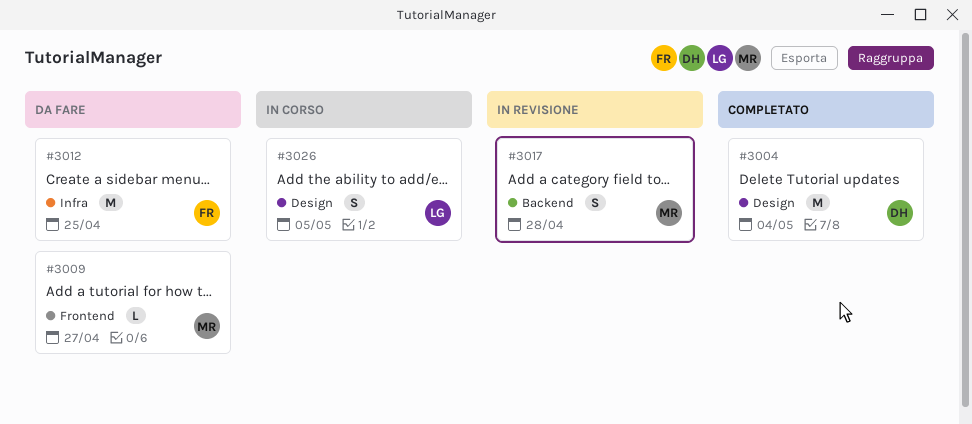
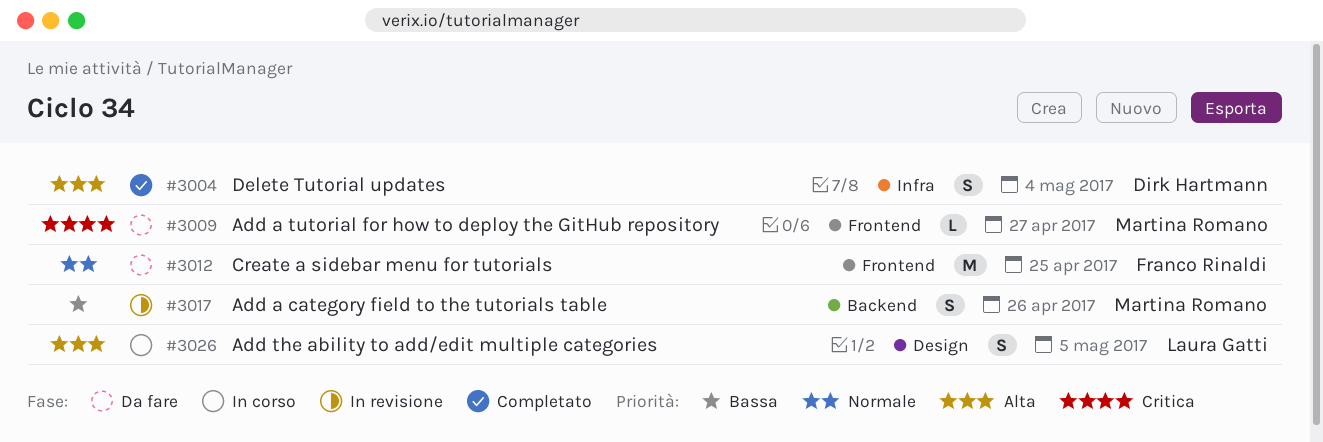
#3004, label: Design -> Infra
#3004, estimate: M -> S
#3012, label: Infra -> Frontend
#3017, due: Apr 28 -> Apr 26

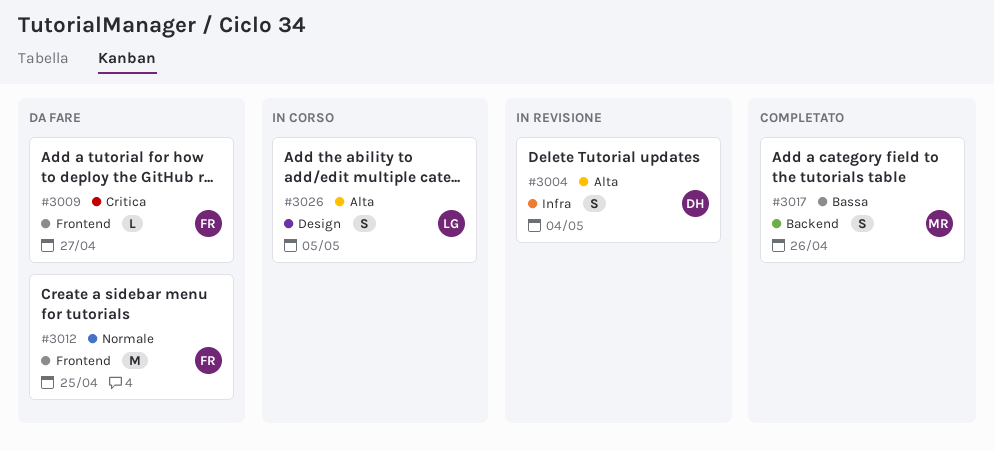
#3004, status: Completato -> In revisione
#3009, owner: Martina Romano -> Franco Rinaldi
#3017, status: In revisione -> Completato

